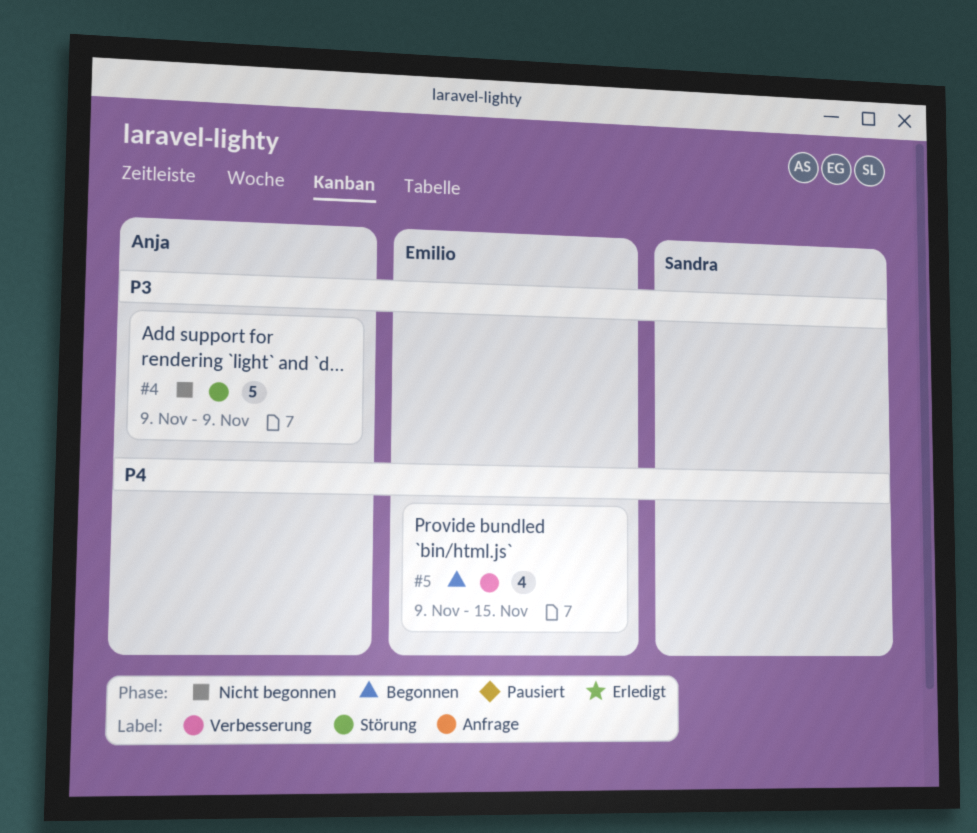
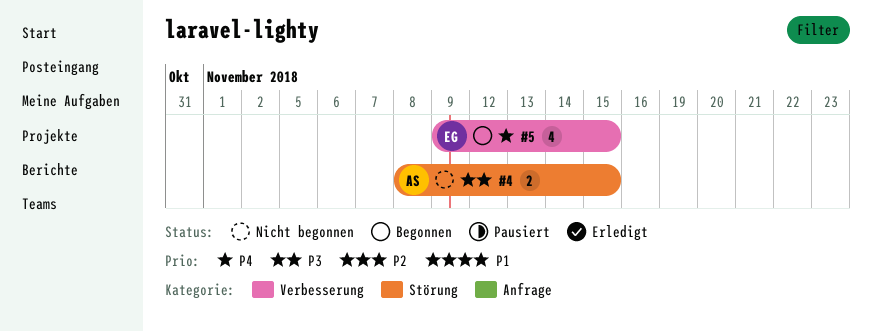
#4, estimate: 5 -> 2
#4, start: Nov 9 -> Nov 8
#4, due: Nov 9 -> Nov 15

